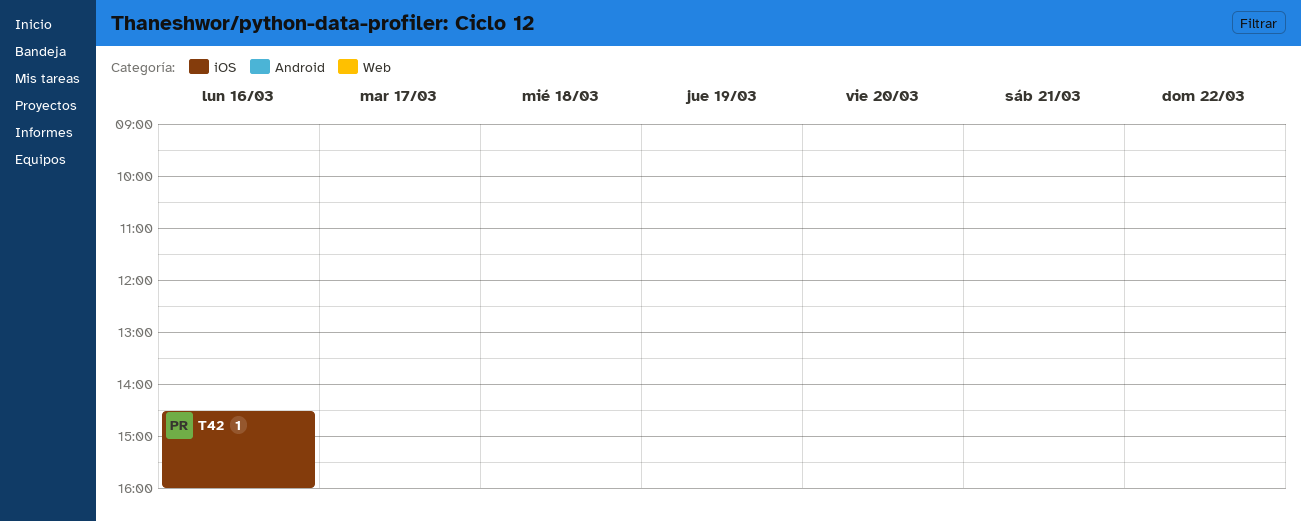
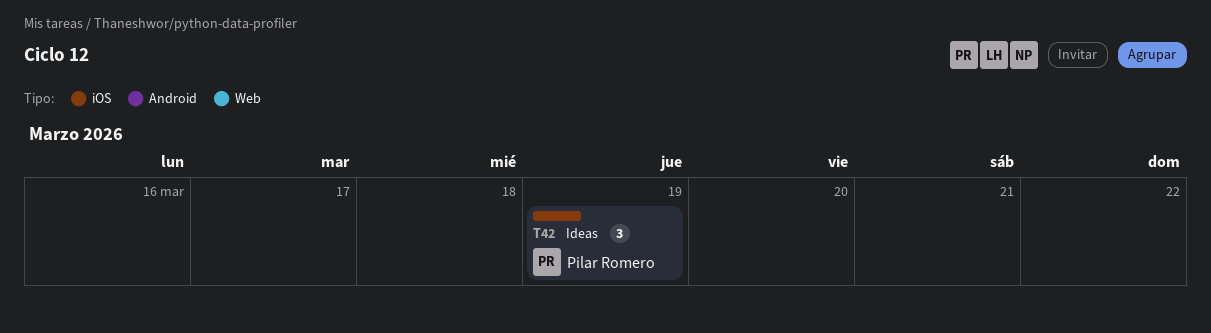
T42, estimate: 1 -> 3
T42, day: Mar 16 -> Mar 19

